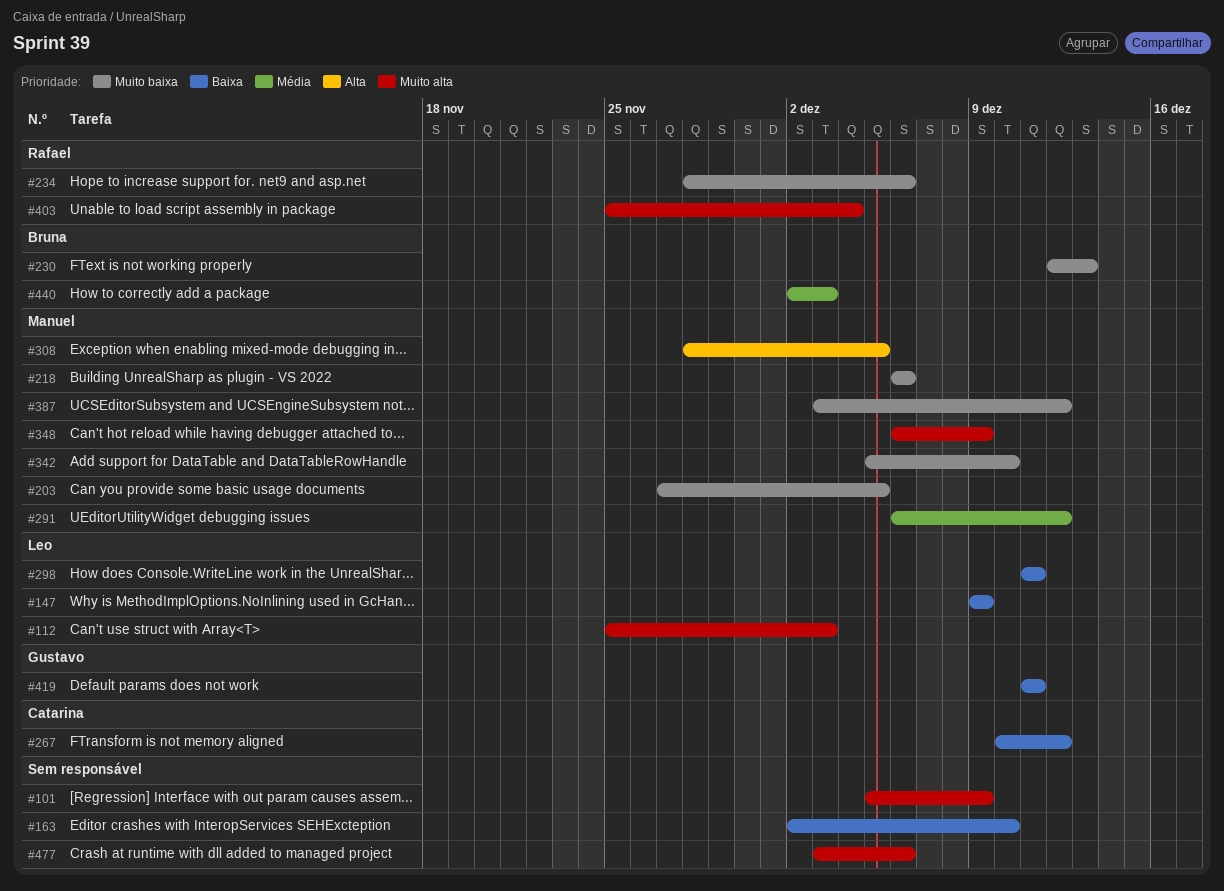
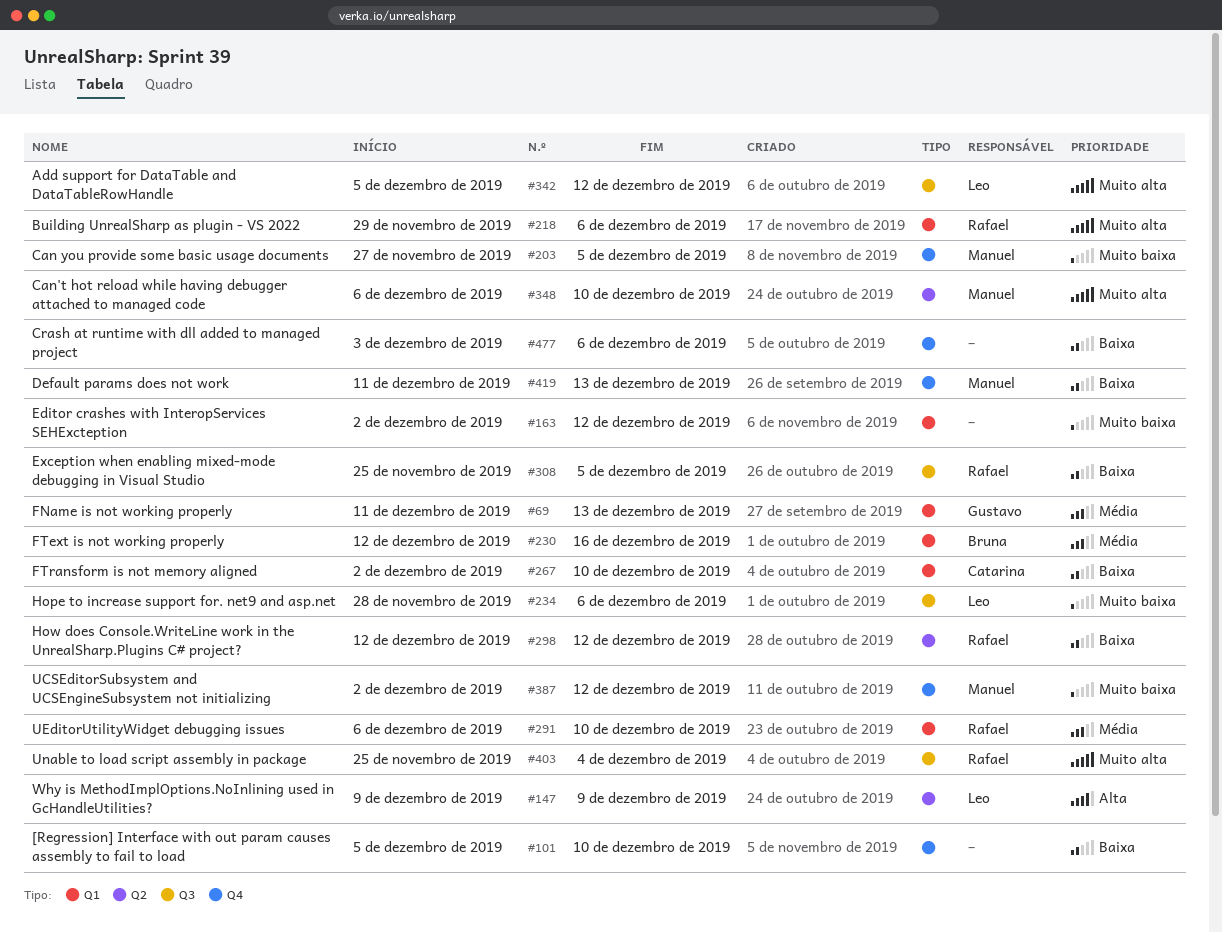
#69: none -> present
#101, priority: Muito alta -> Baixa
#101, due: Dec 9 -> Dec 10
#112: present -> none
#147, priority: Baixa -> Alta
#163, priority: Baixa -> Muito baixa
#163, due: Dec 10 -> Dec 12
#218, owner: Manuel -> Rafael
#218, priority: Muito baixa -> Muito alta
#218, start: Dec 6 -> Nov 29
#230, priority: Muito baixa -> Média
#230, due: Dec 13 -> Dec 16
#234, owner: Rafael -> Leo
#267, start: Dec 10 -> Dec 2
#267, due: Dec 12 -> Dec 10
#291, owner: Manuel -> Rafael
#291, due: Dec 12 -> Dec 10
#298, owner: Leo -> Rafael
#298, start: Dec 11 -> Dec 12
#298, due: Dec 11 -> Dec 12
#308, owner: Manuel -> Rafael
#308, priority: Alta -> Baixa
#308, start: Nov 28 -> Nov 25
#342, owner: Manuel -> Leo
#342, priority: Muito baixa -> Muito alta
#342, due: Dec 10 -> Dec 12
#348, due: Dec 9 -> Dec 10
#387, start: Dec 3 -> Dec 2
#419, owner: Gustavo -> Manuel
#419, due: Dec 11 -> Dec 13
#440: present -> none
#477, priority: Muito alta -> Baixa

